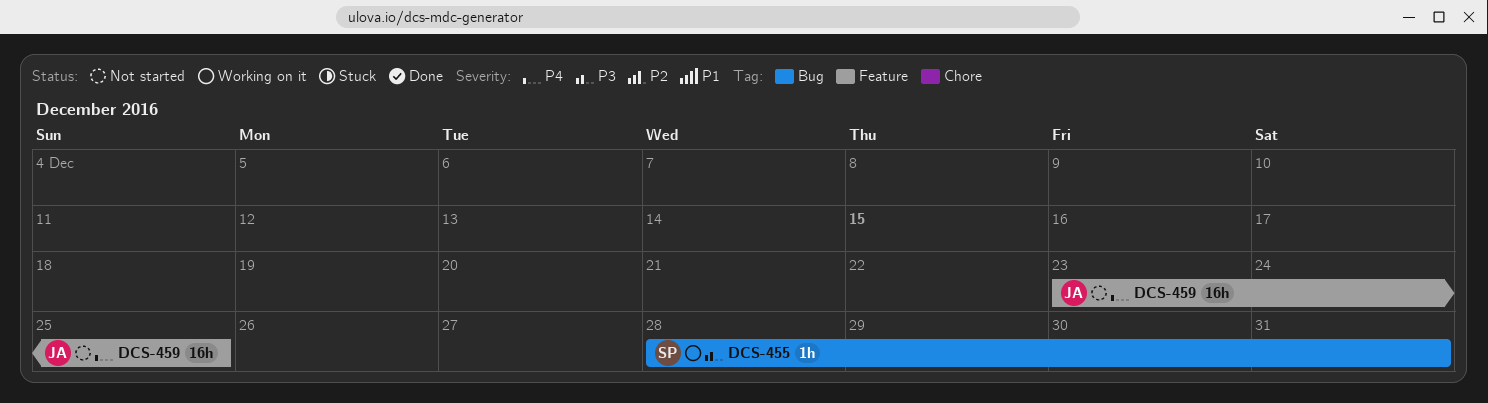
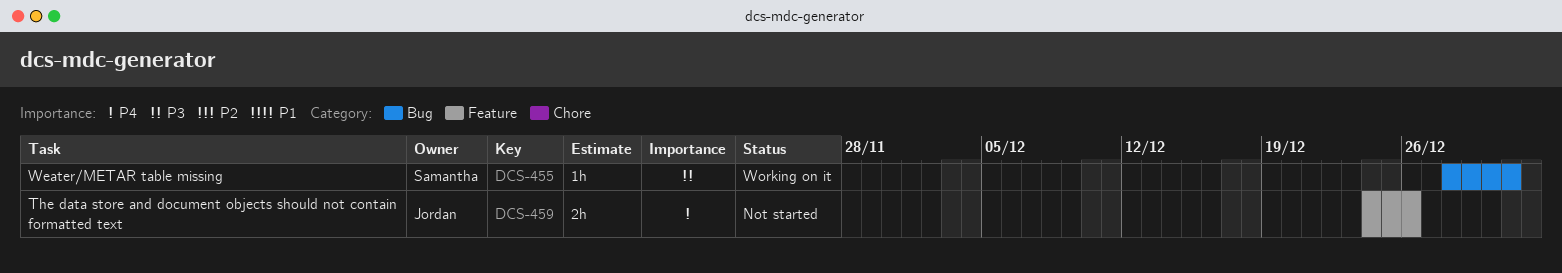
DCS-459, estimate: 16h -> 2h
DCS-459, start: Dec 23 -> Dec 24
DCS-459, due: Dec 25 -> Dec 26

